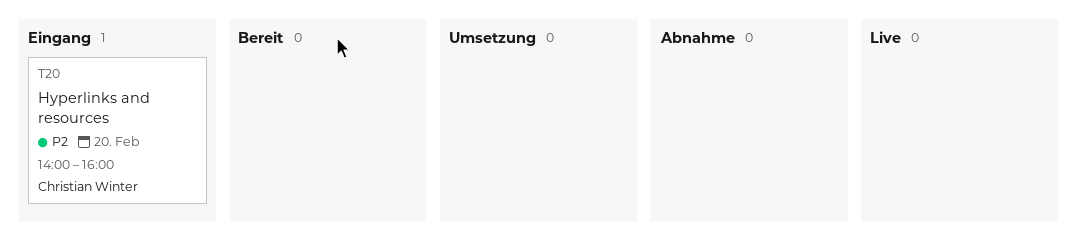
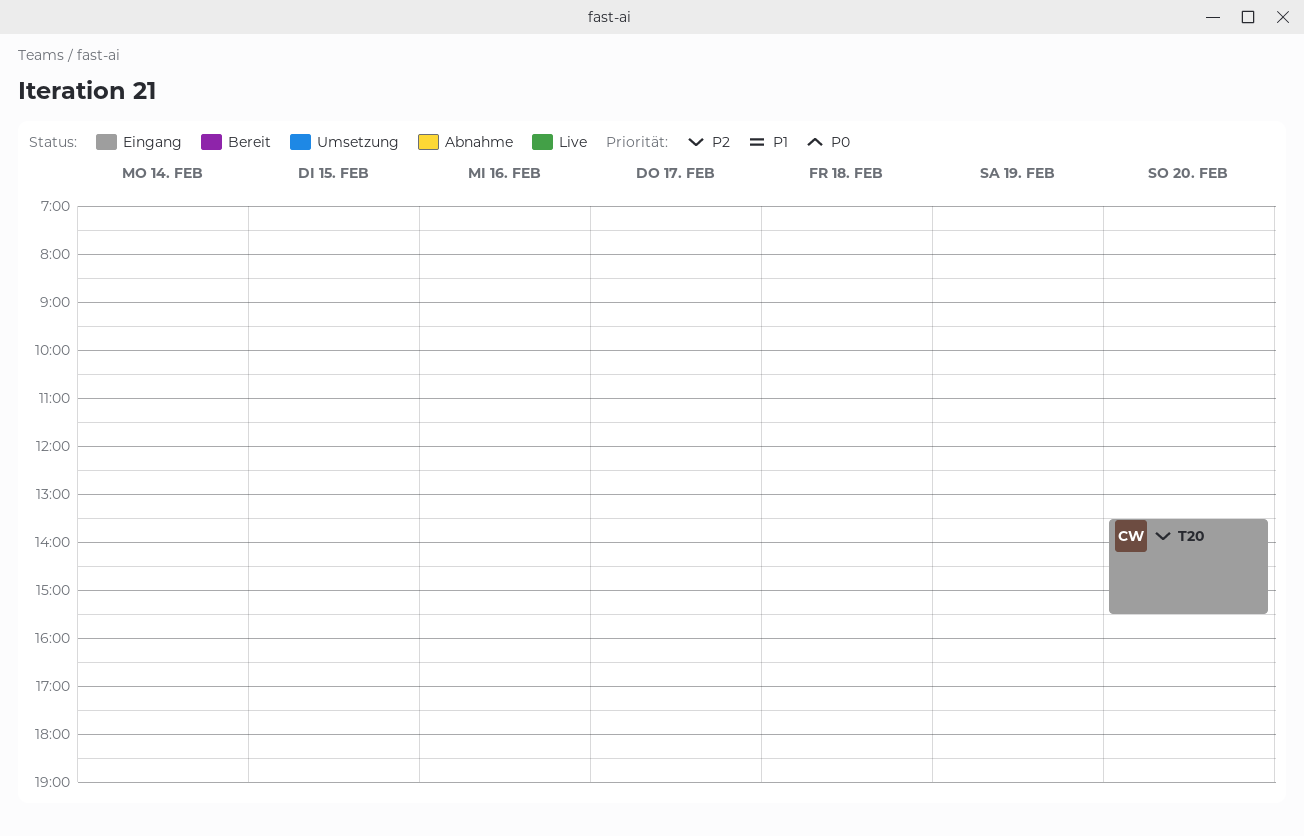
T20, begins: 14:00 -> 13:30
T20, ends: 16:00 -> 15:30

